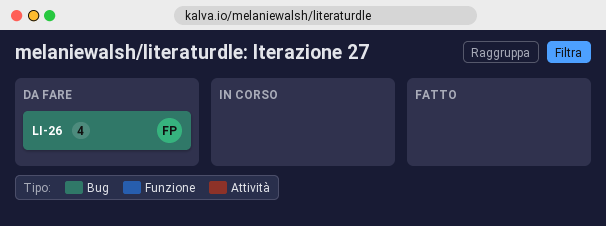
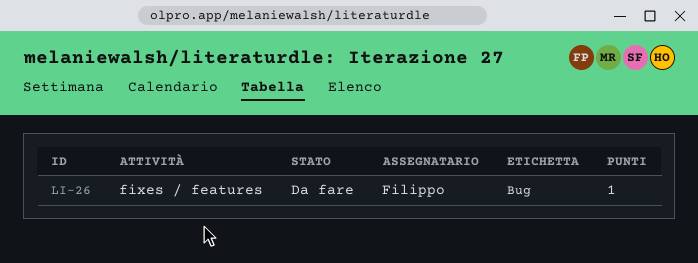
LI-26, estimate: 4 -> 1

